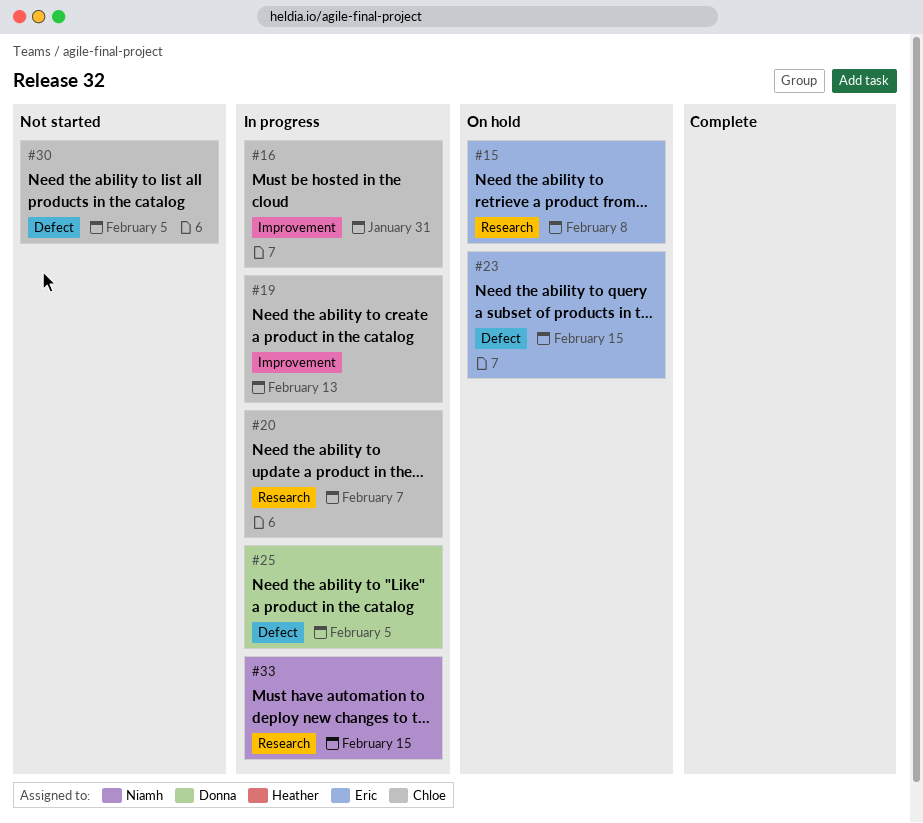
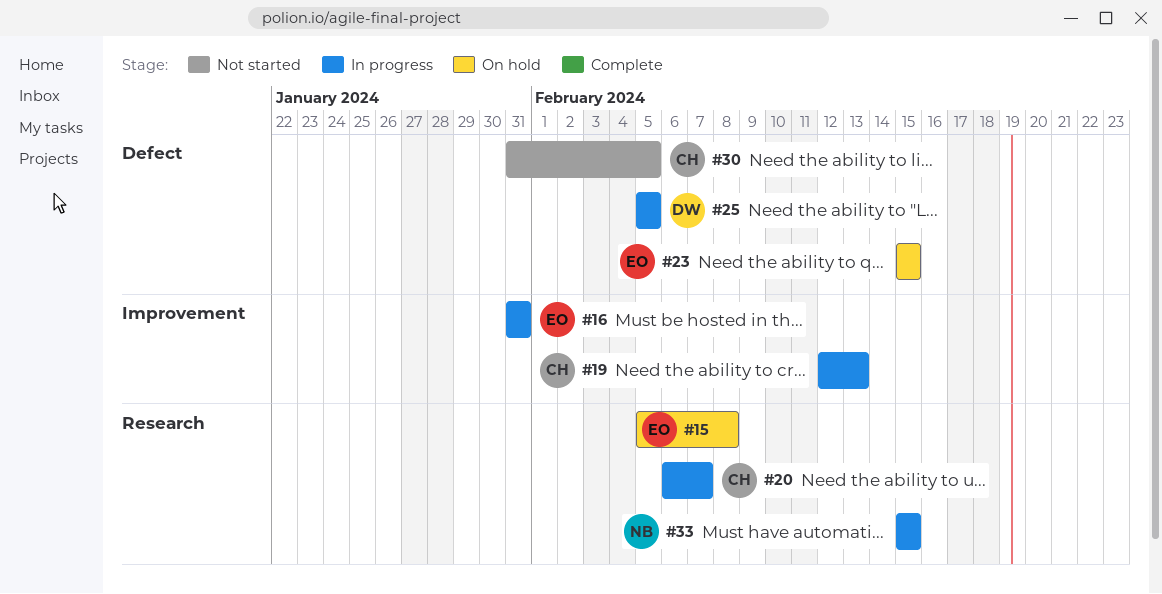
#16, owner: Chloe -> Eric

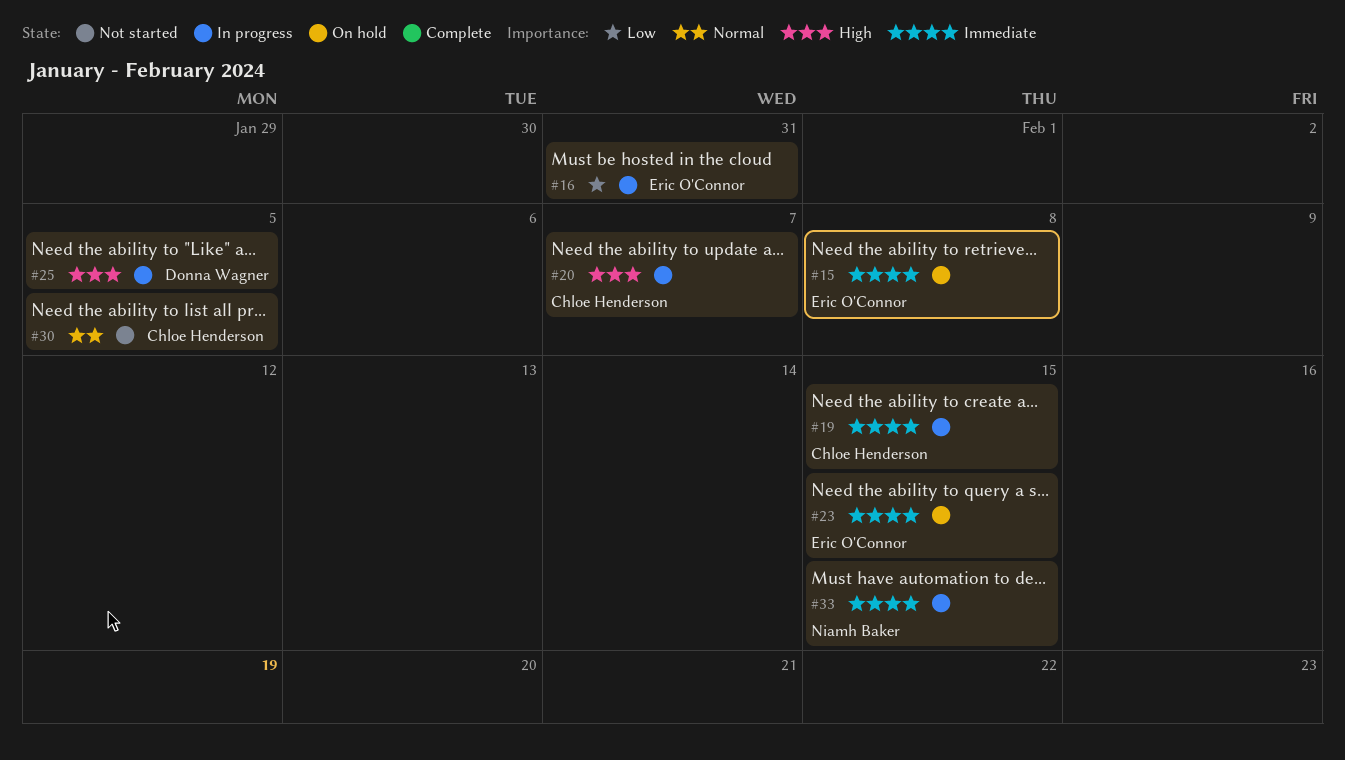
#19, due: Feb 13 -> Feb 15

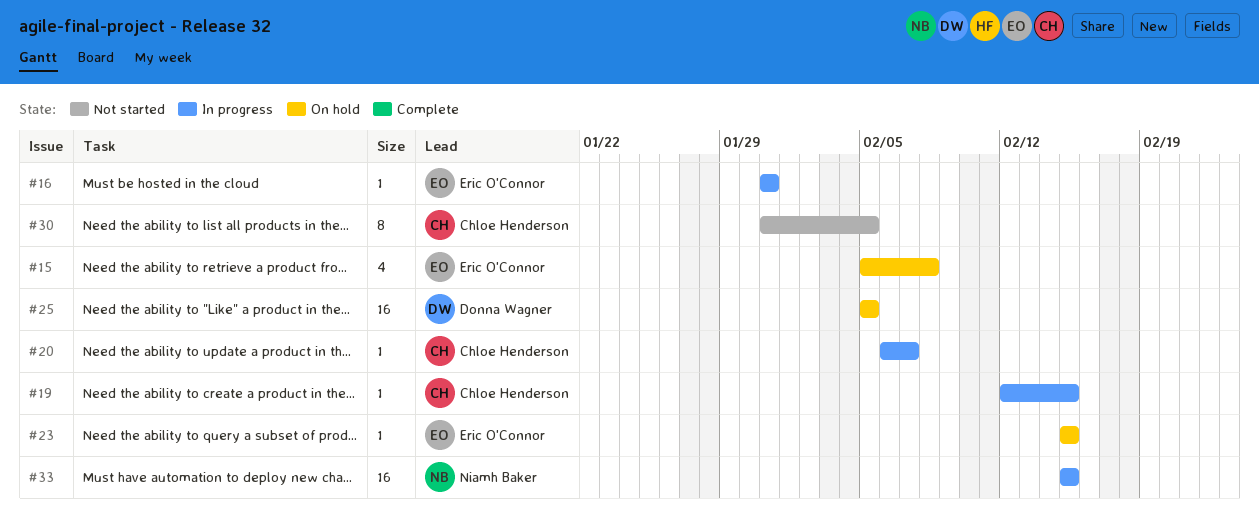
#25, status: In progress -> On hold

